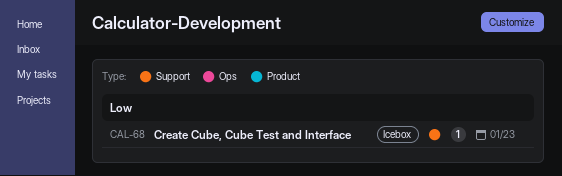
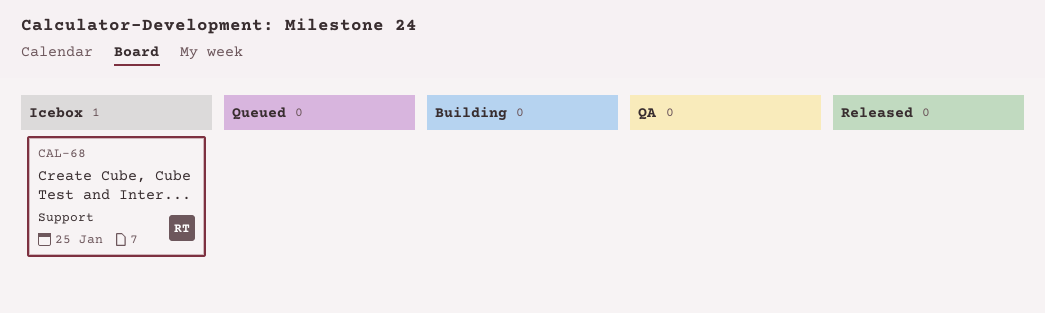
CAL-68, due: Jan 23 -> Jan 25

